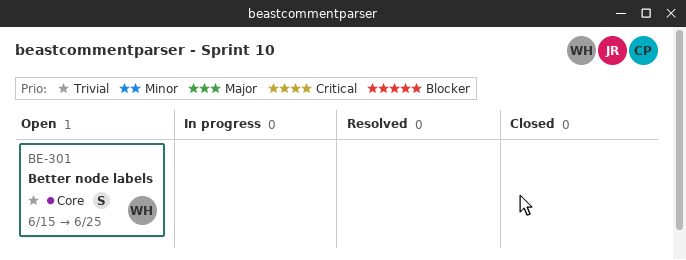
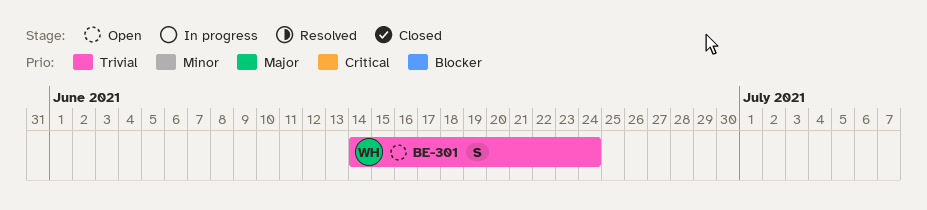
BE-301, start: Jun 15 -> Jun 14
BE-301, due: Jun 25 -> Jun 24

